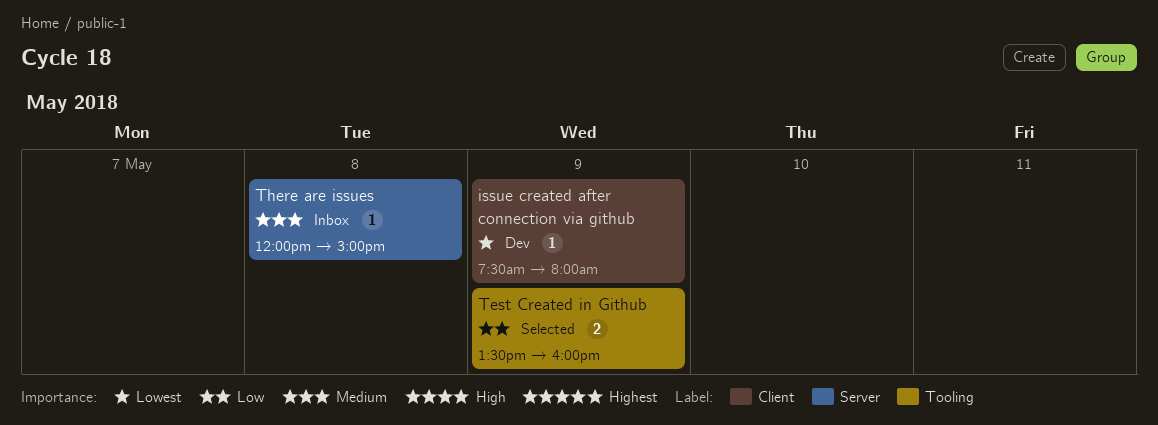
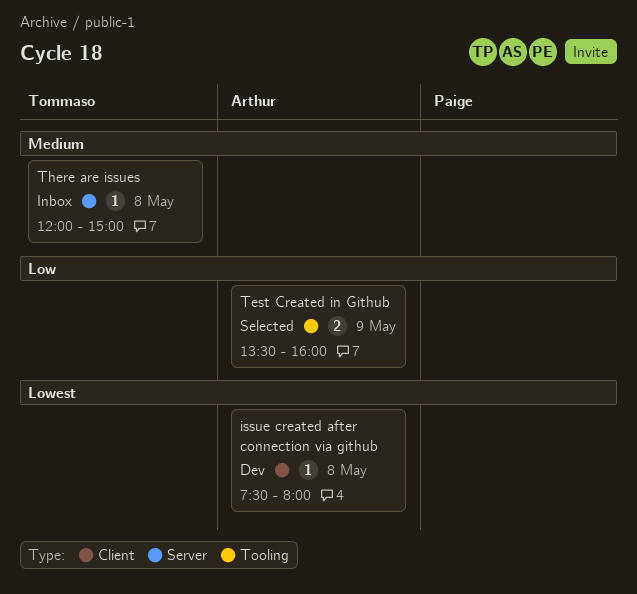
issue created after connection via github, day: May 9 -> May 8

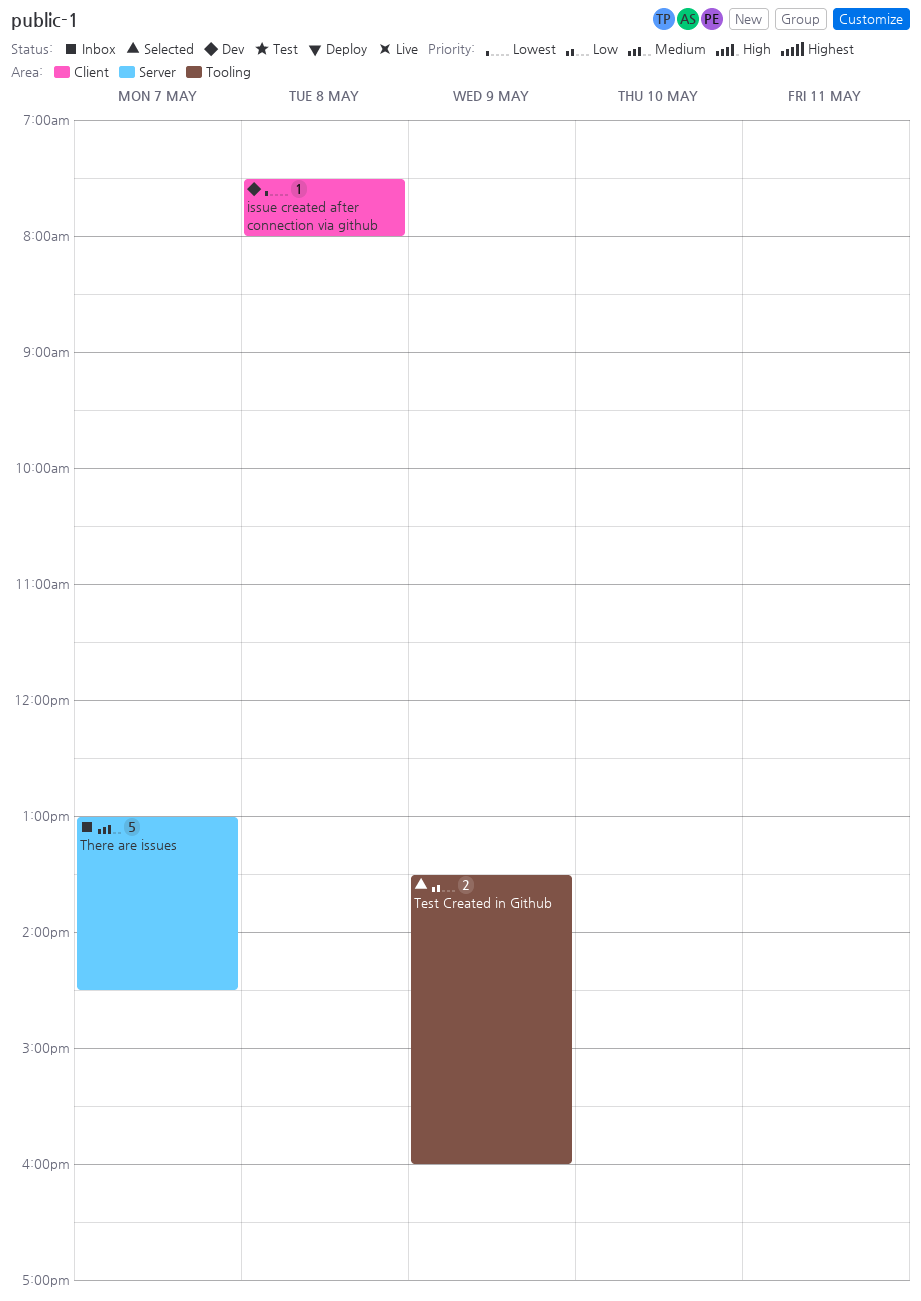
There are issues, estimate: 1 -> 5
There are issues, day: May 8 -> May 7
There are issues, begins: 12:00 -> 13:00
There are issues, ends: 15:00 -> 14:30

